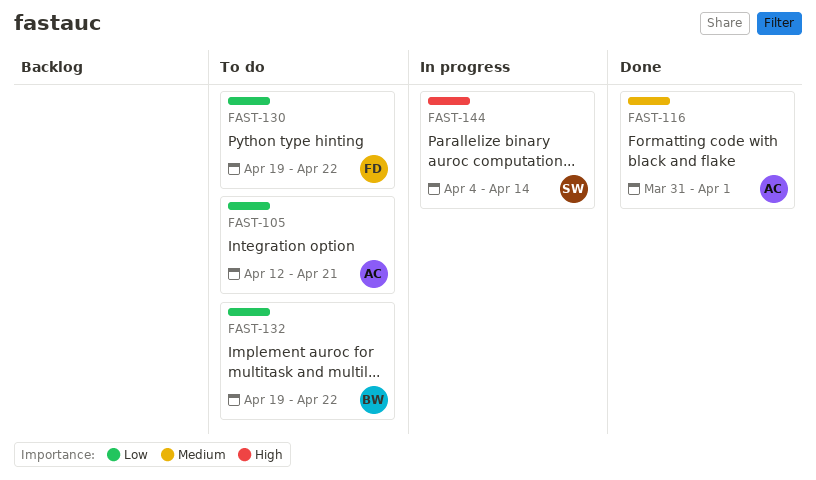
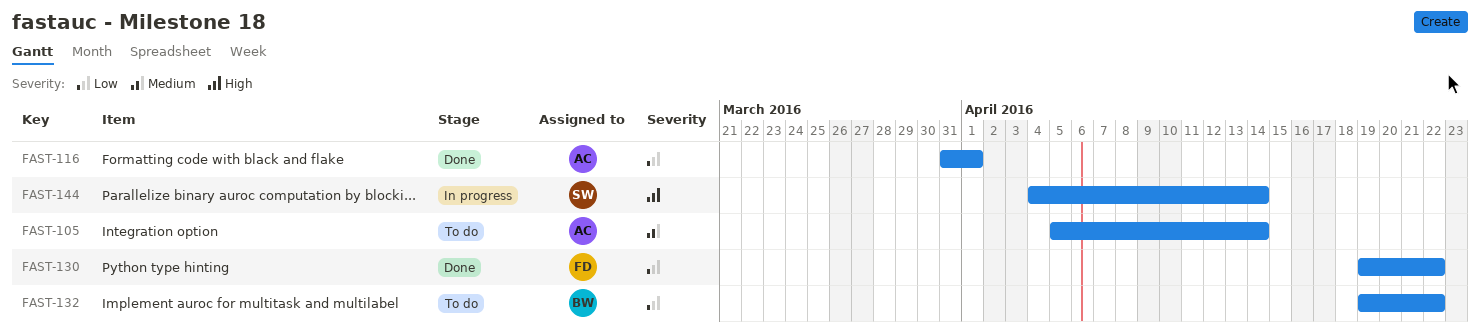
FAST-105, priority: Low -> Medium
FAST-105, start: Apr 12 -> Apr 5
FAST-105, due: Apr 21 -> Apr 14
FAST-116, priority: Medium -> Low
FAST-130, status: To do -> Done

